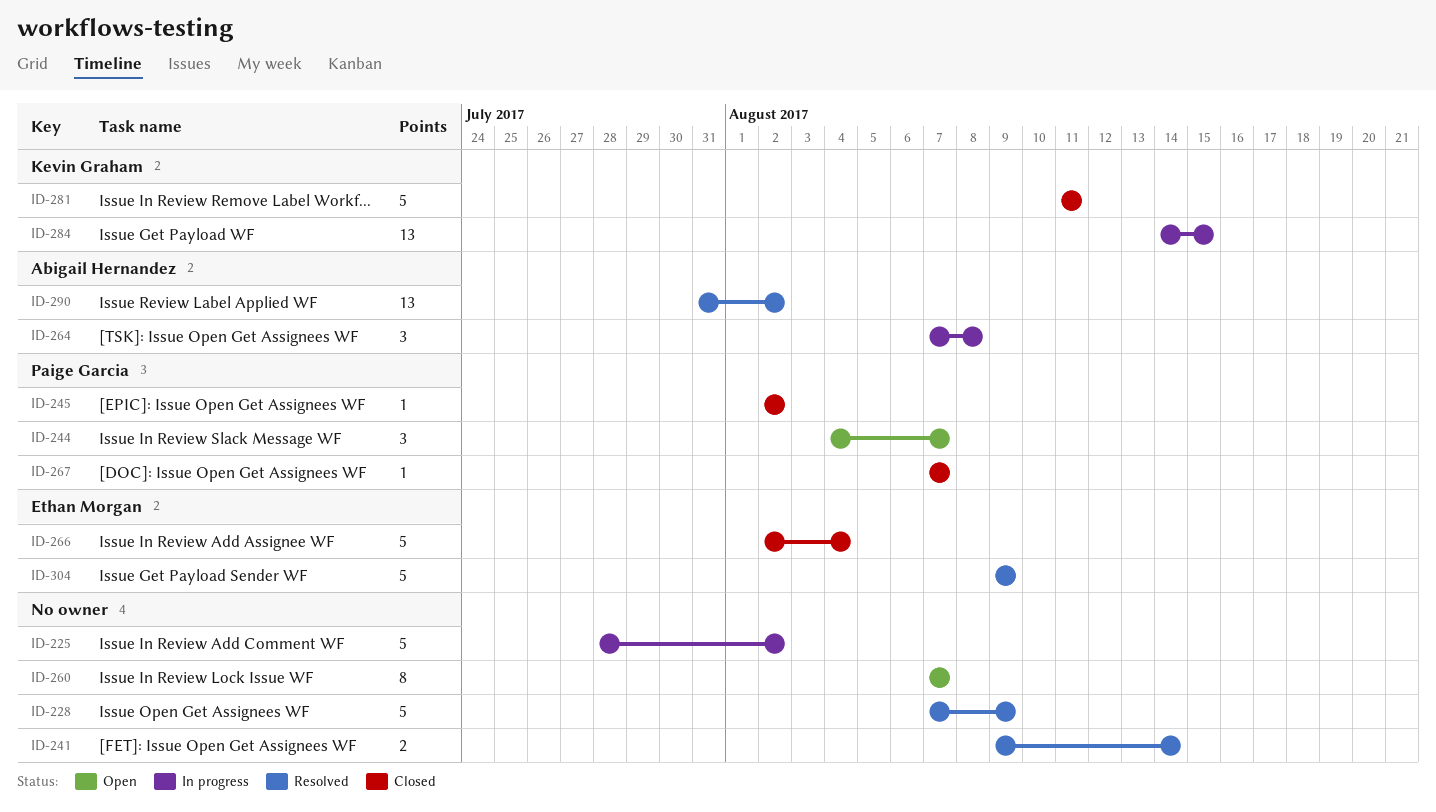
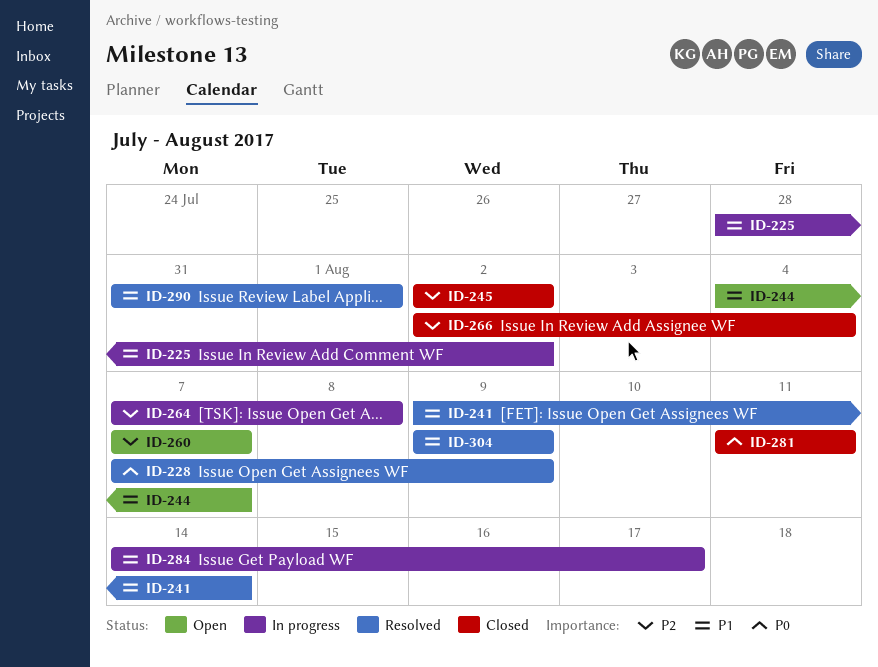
ID-267: present -> none
ID-284, due: Aug 15 -> Aug 17
ID-290, due: Aug 2 -> Aug 1

